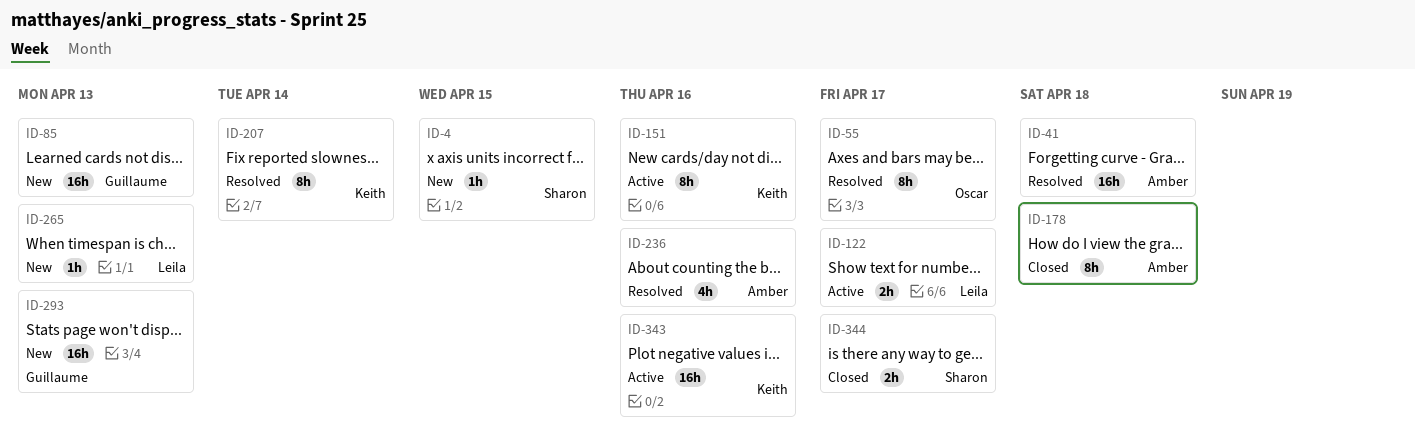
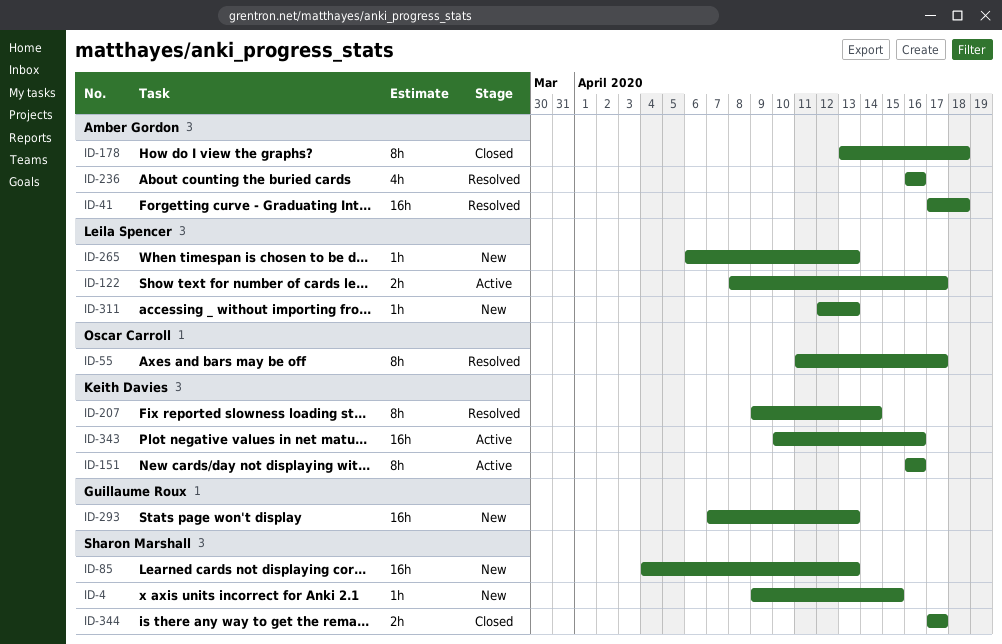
ID-85, owner: Guillaume Roux -> Sharon Marshall
ID-311: none -> present

